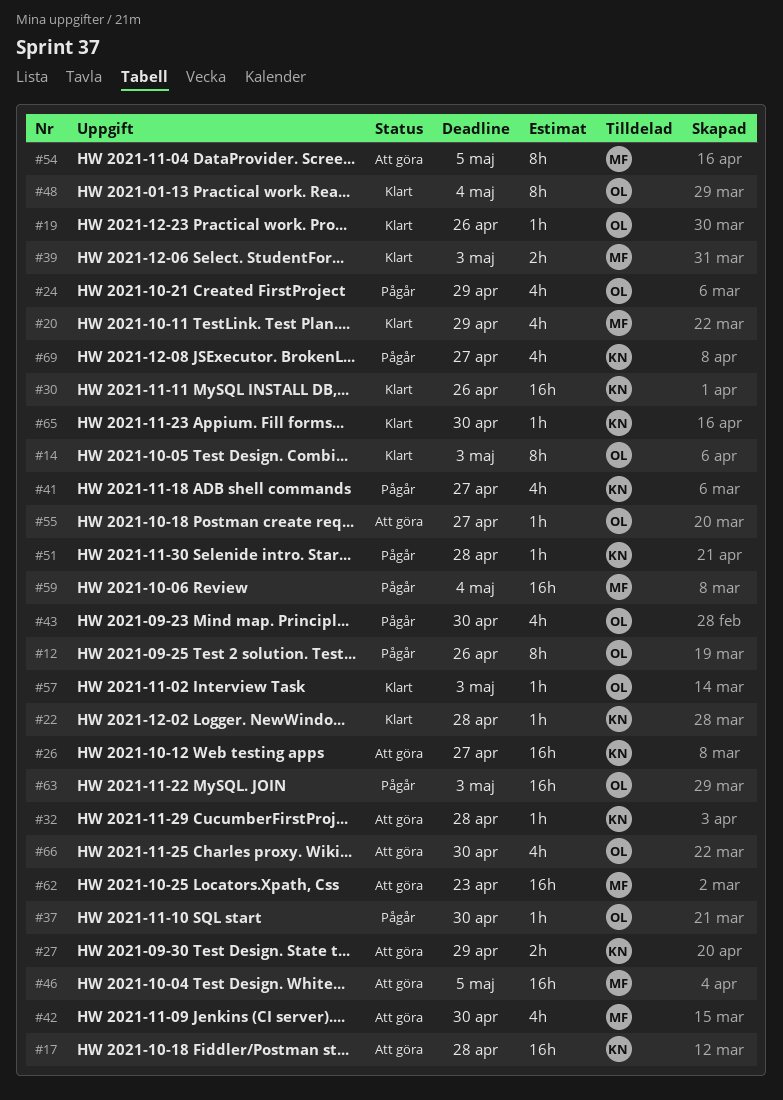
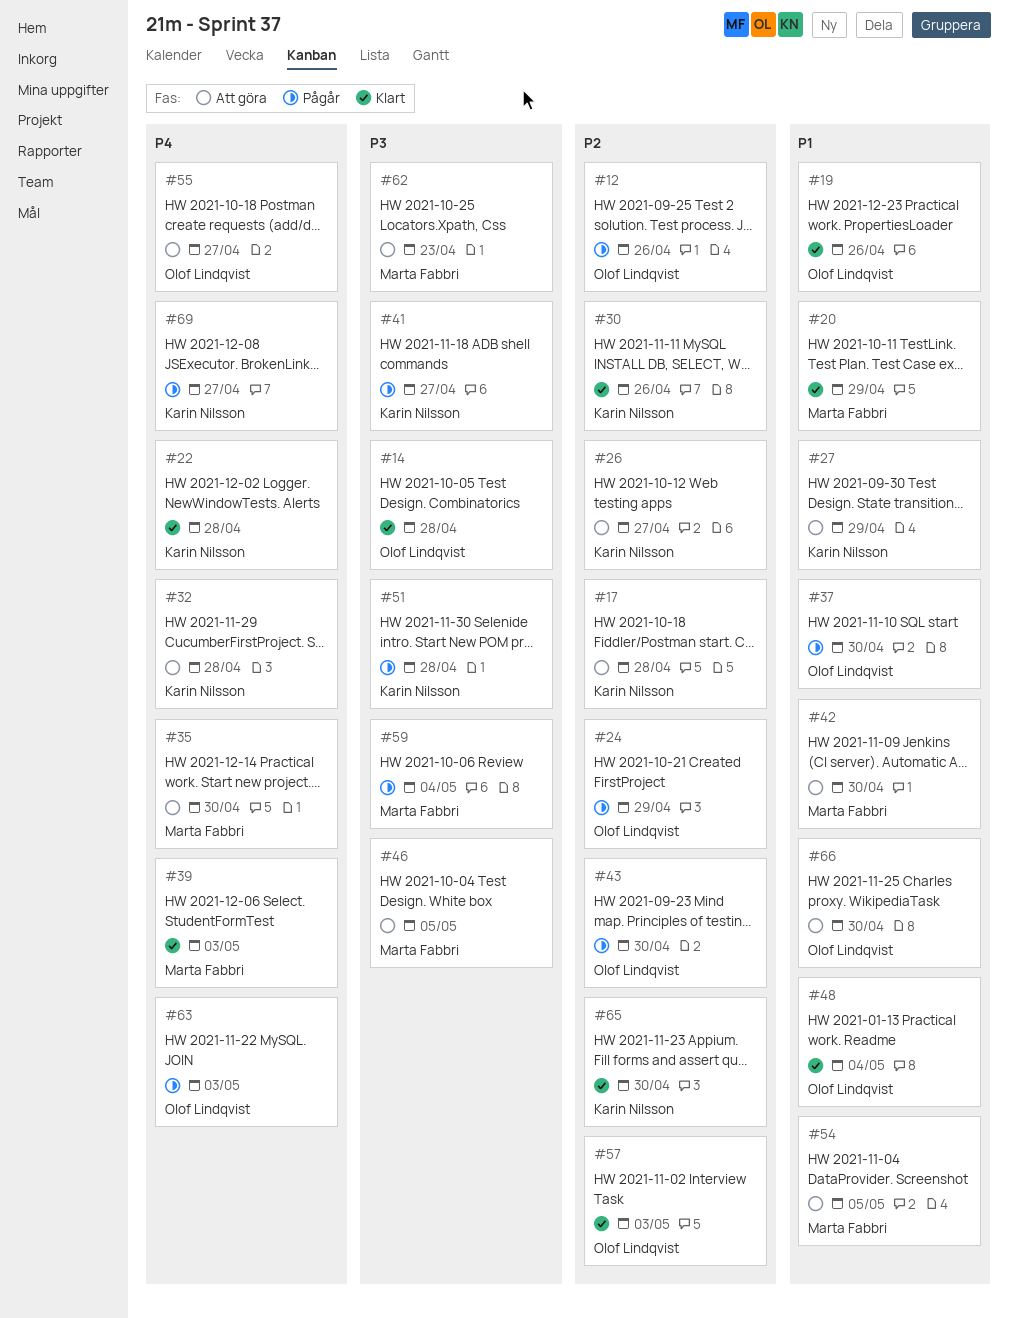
#14, due: May 3 -> Apr 28
#35: none -> present

